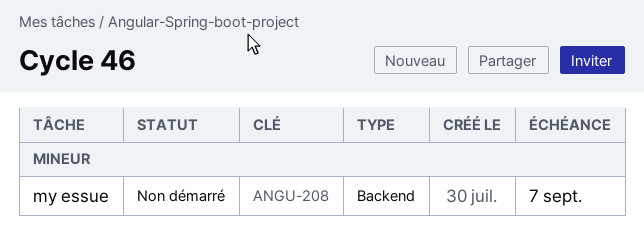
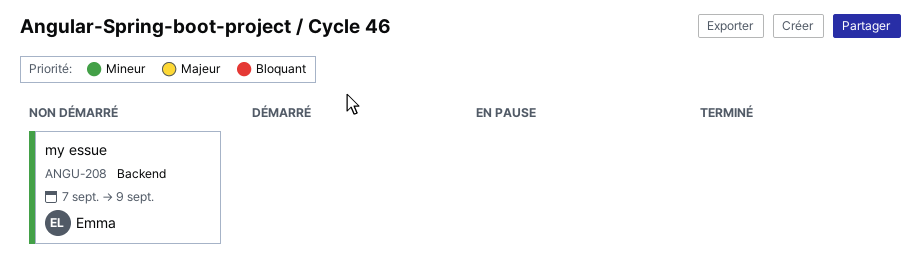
ANGU-208, due: Sep 7 -> Sep 9

